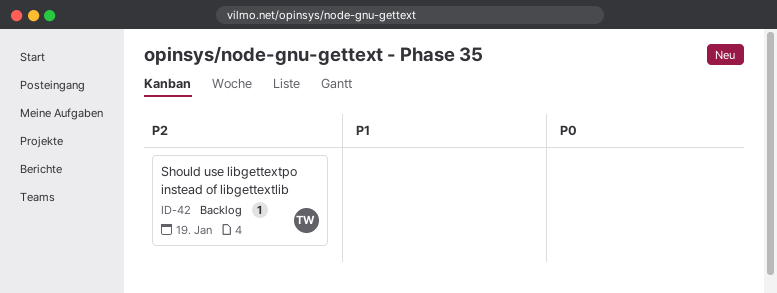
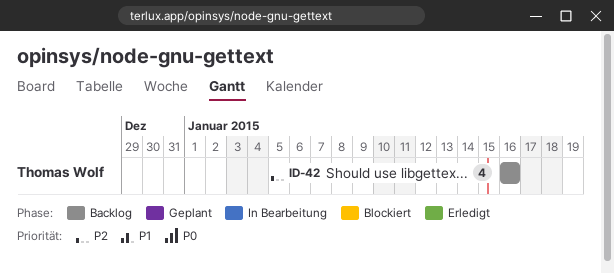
ID-42, estimate: 1 -> 4
ID-42, due: Jan 19 -> Jan 16

